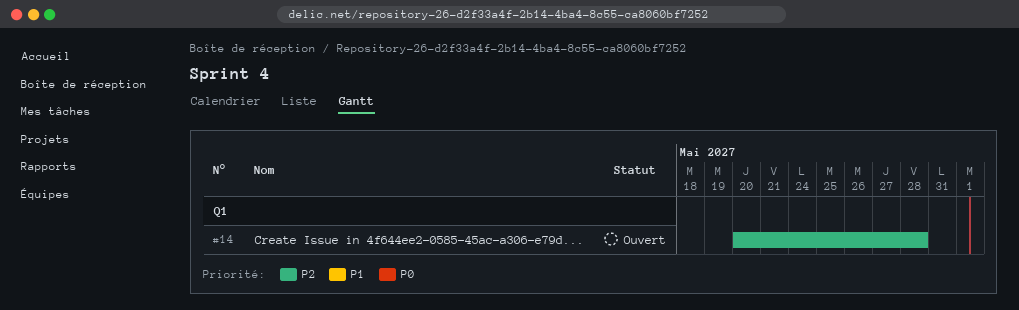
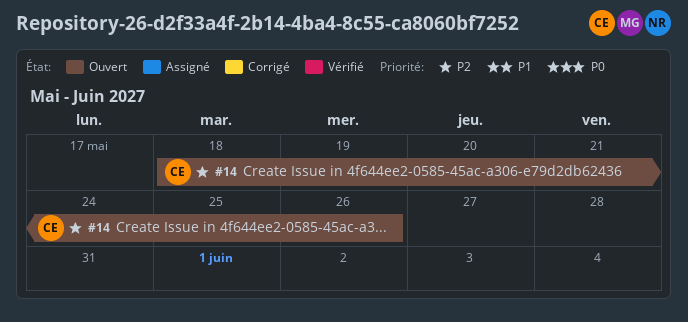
#14, start: May 20 -> May 18
#14, due: May 28 -> May 26

